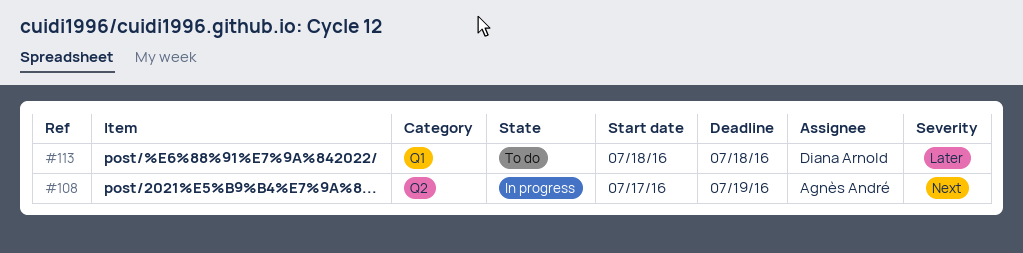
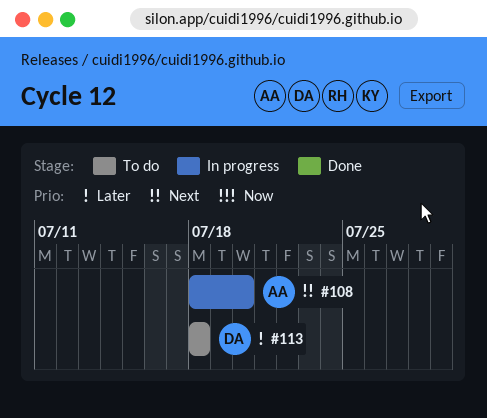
#108, start: Jul 17 -> Jul 18
#108, due: Jul 19 -> Jul 20

